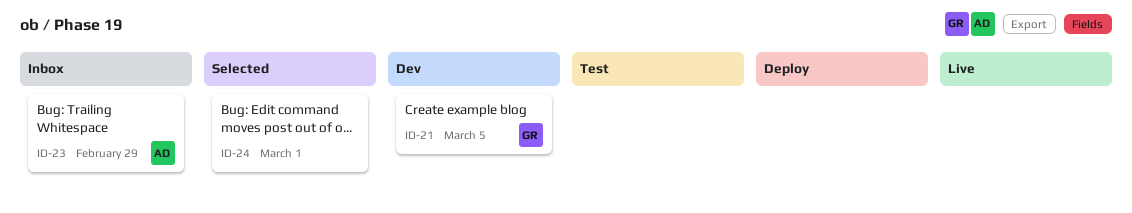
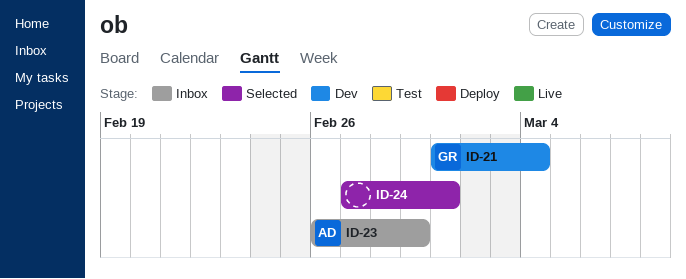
ID-21, due: Mar 5 -> Mar 4

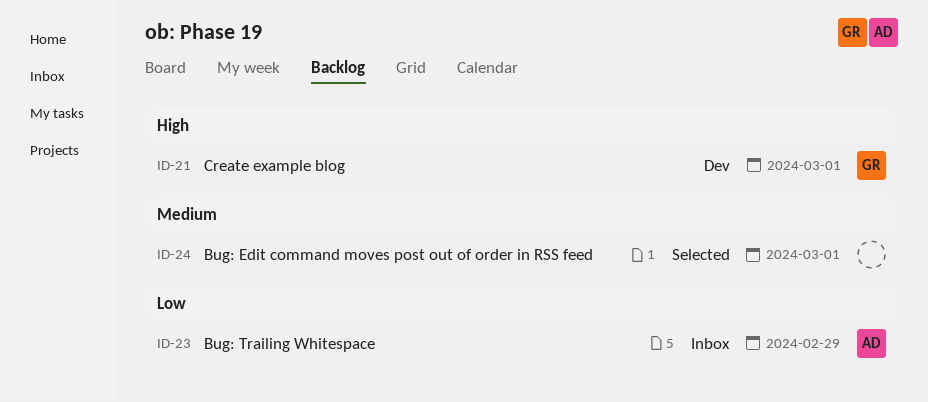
ID-21, due: Mar 4 -> Mar 1

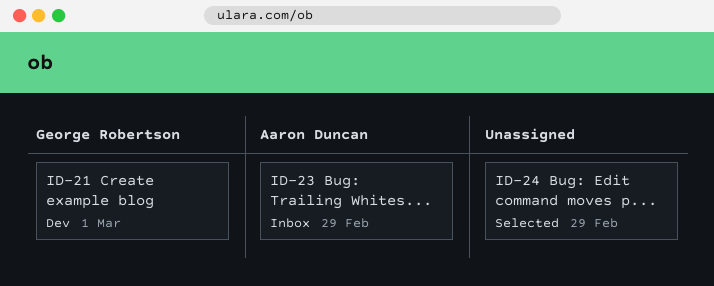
ID-24, due: Mar 1 -> Feb 29

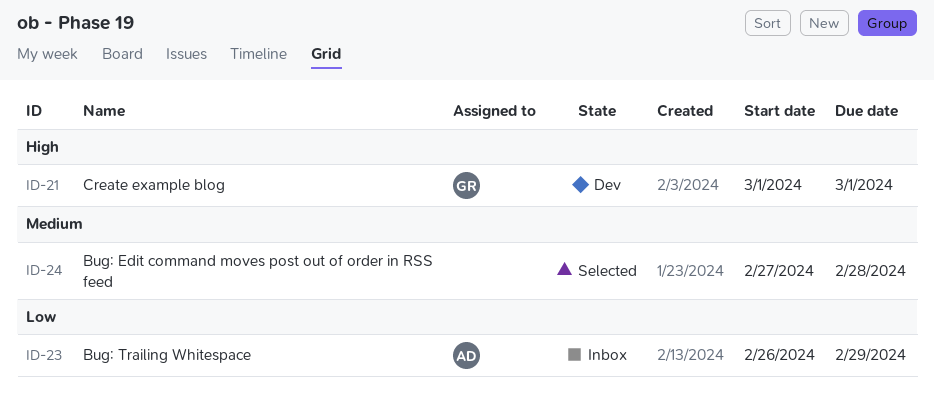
ID-24, due: Feb 29 -> Feb 28

